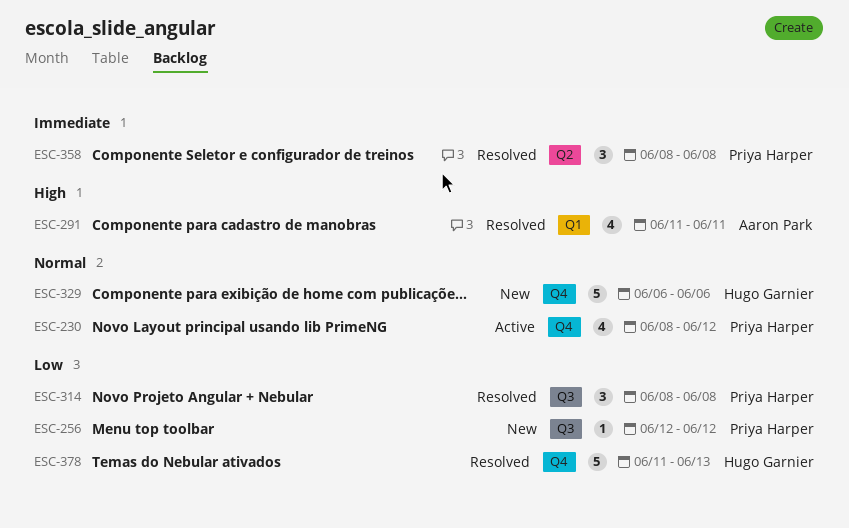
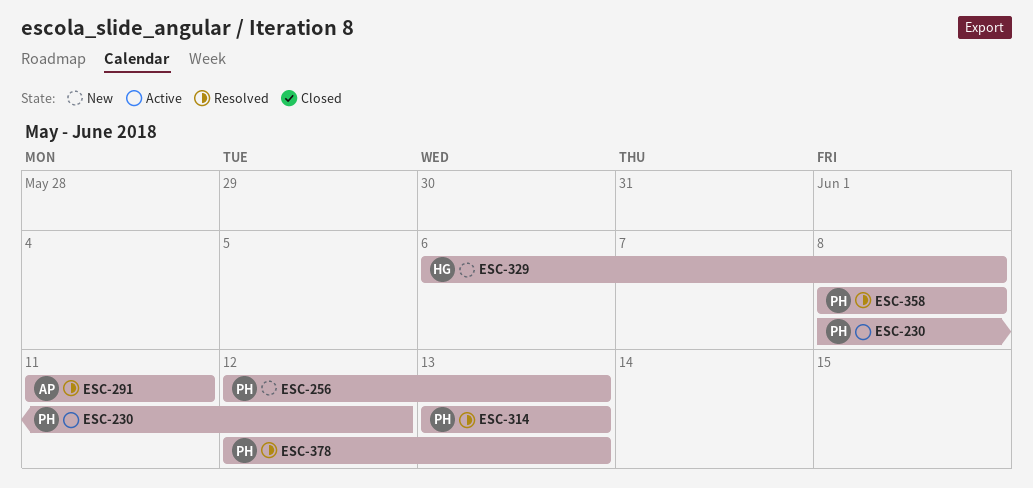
ESC-256, due: Jun 12 -> Jun 13
ESC-314, start: Jun 8 -> Jun 13
ESC-314, due: Jun 8 -> Jun 13
ESC-329, due: Jun 6 -> Jun 8
ESC-378, owner: Hugo Garnier -> Priya Harper
ESC-378, start: Jun 11 -> Jun 12

